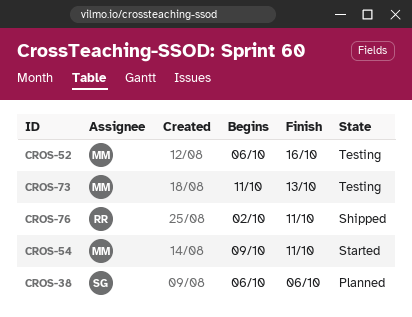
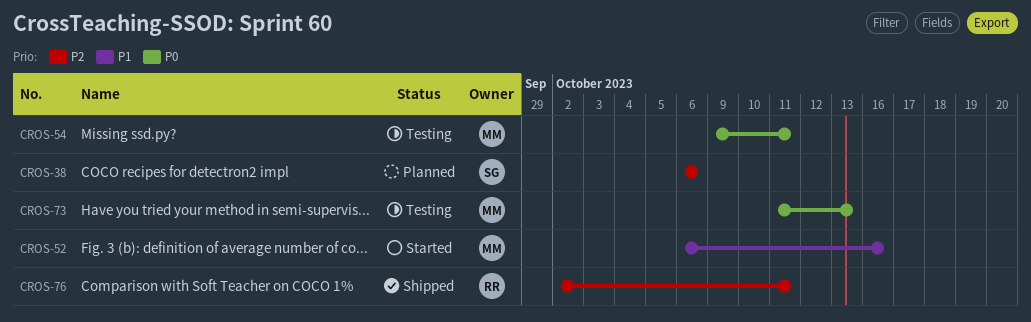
CROS-52, status: Testing -> Started
CROS-54, status: Started -> Testing

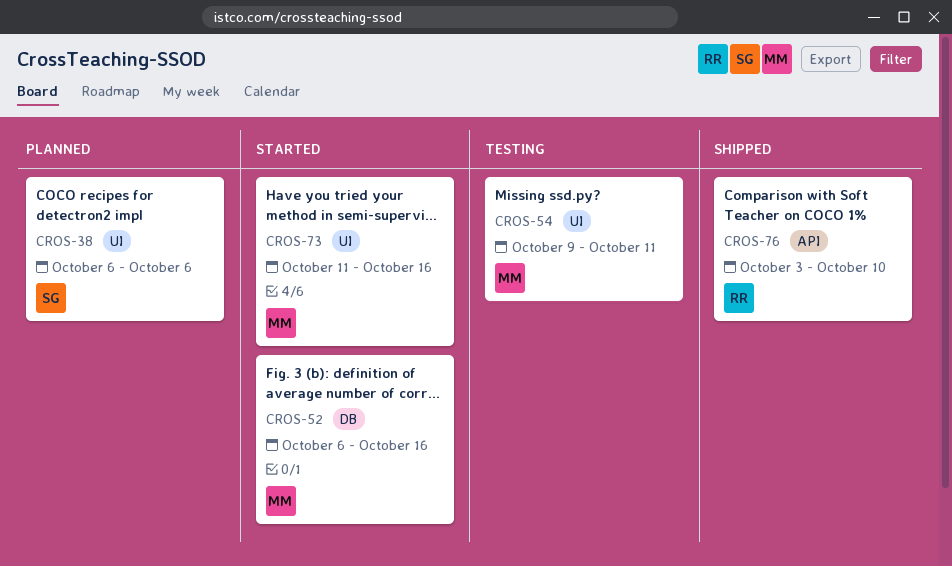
CROS-73, status: Testing -> Started
CROS-73, due: Oct 13 -> Oct 16
CROS-76, start: Oct 2 -> Oct 3
CROS-76, due: Oct 11 -> Oct 10

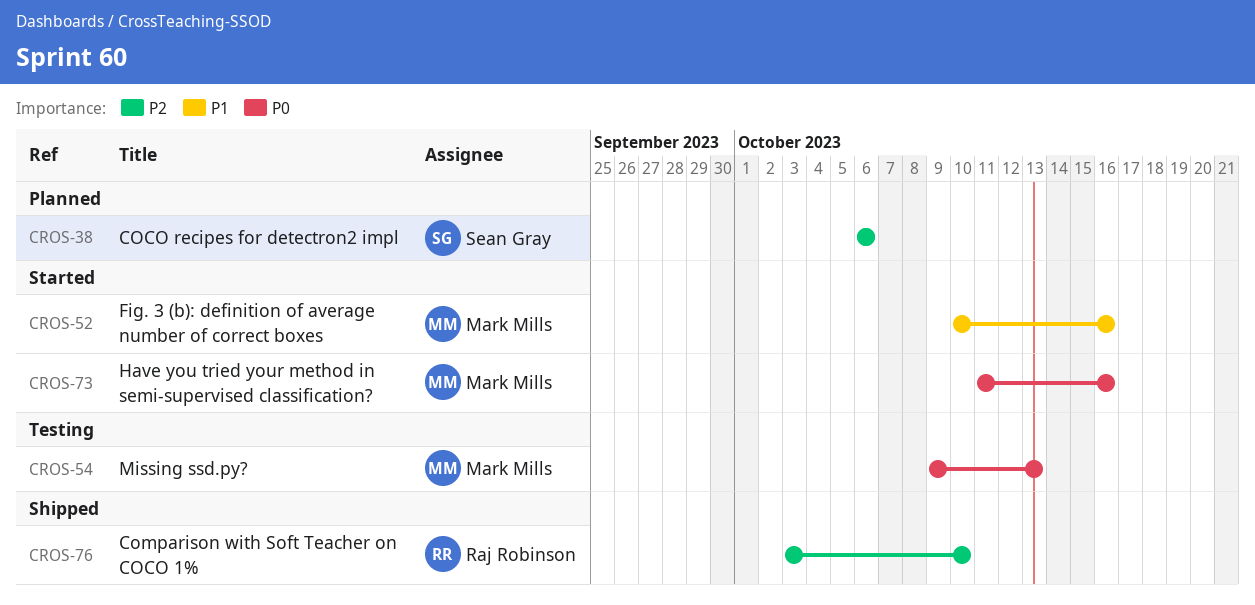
CROS-52, start: Oct 6 -> Oct 10
CROS-54, due: Oct 11 -> Oct 13

